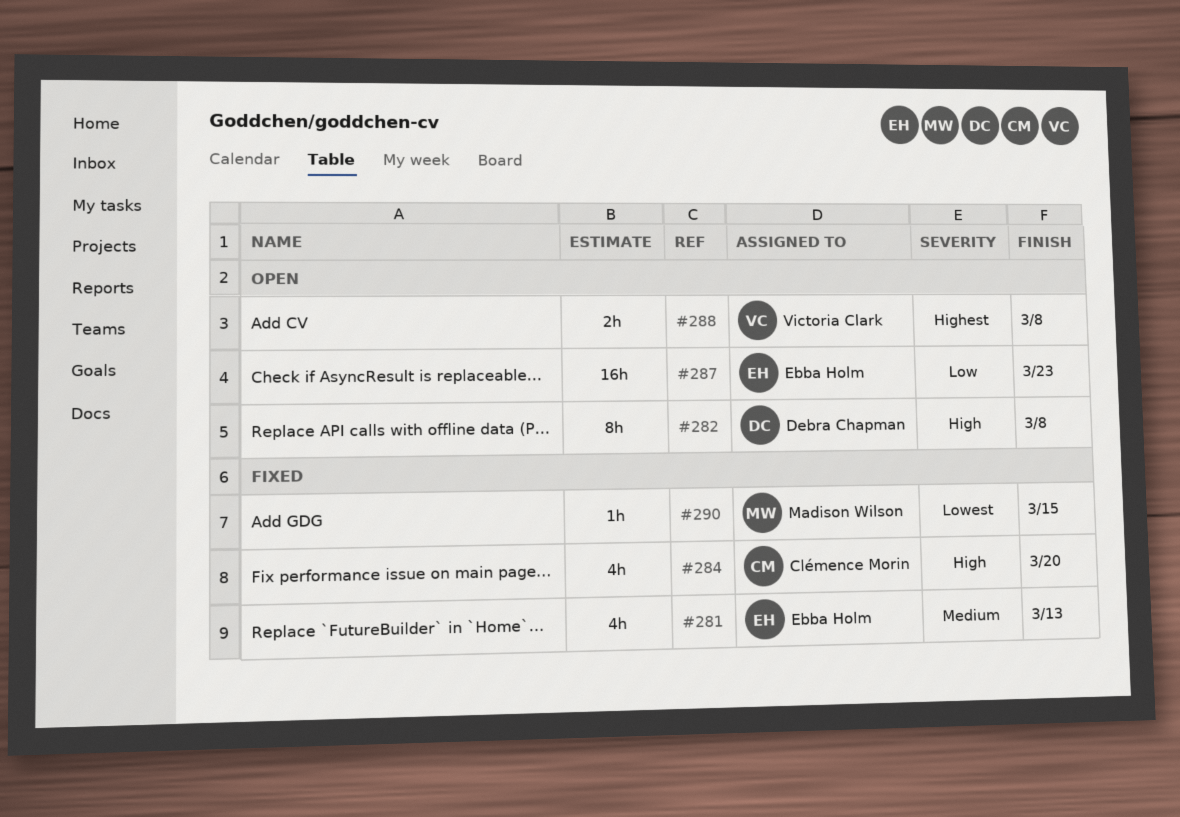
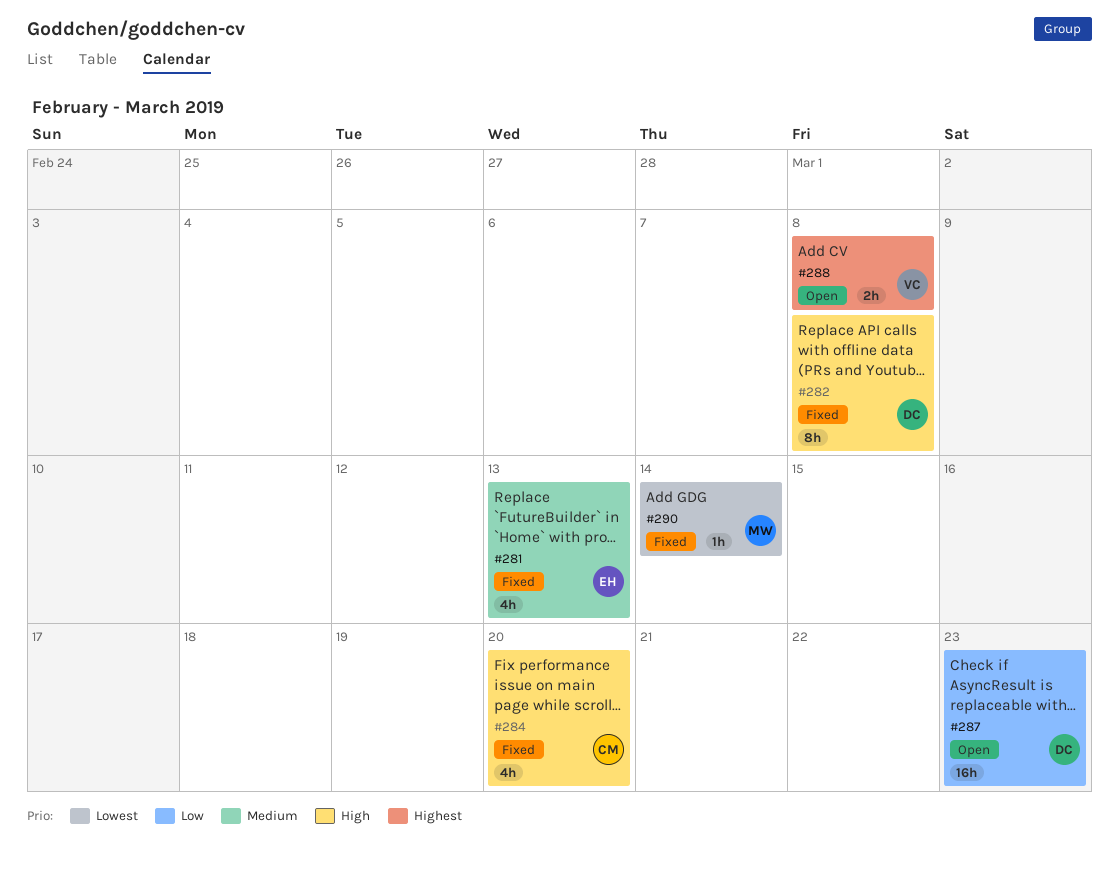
#282, status: Open -> Fixed
#287, owner: Ebba Holm -> Debra Chapman
#290, due: Mar 15 -> Mar 14

